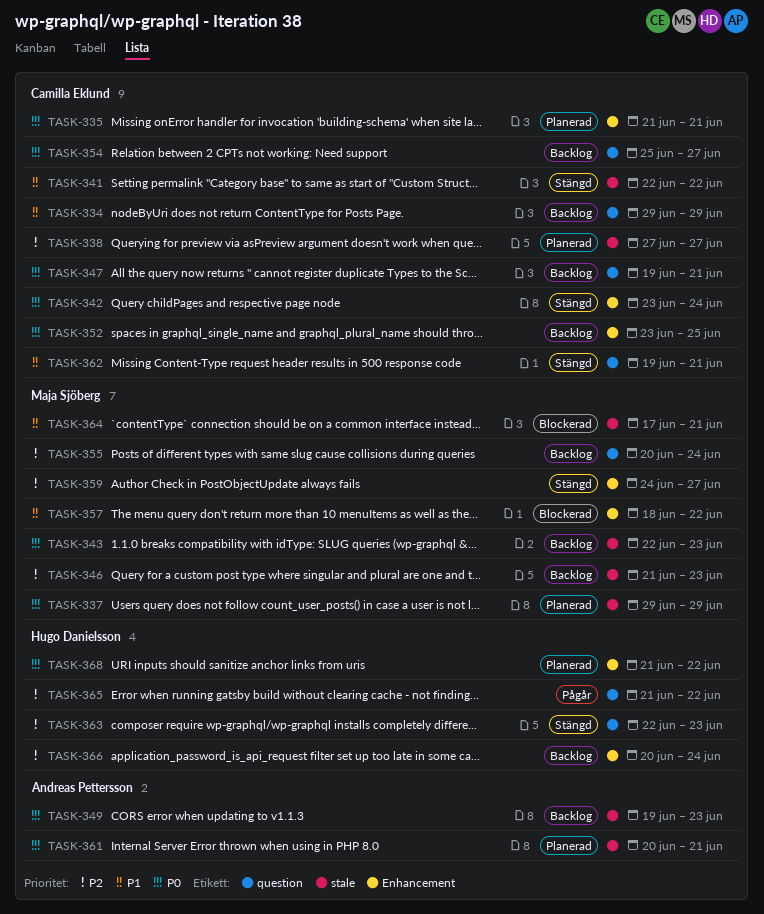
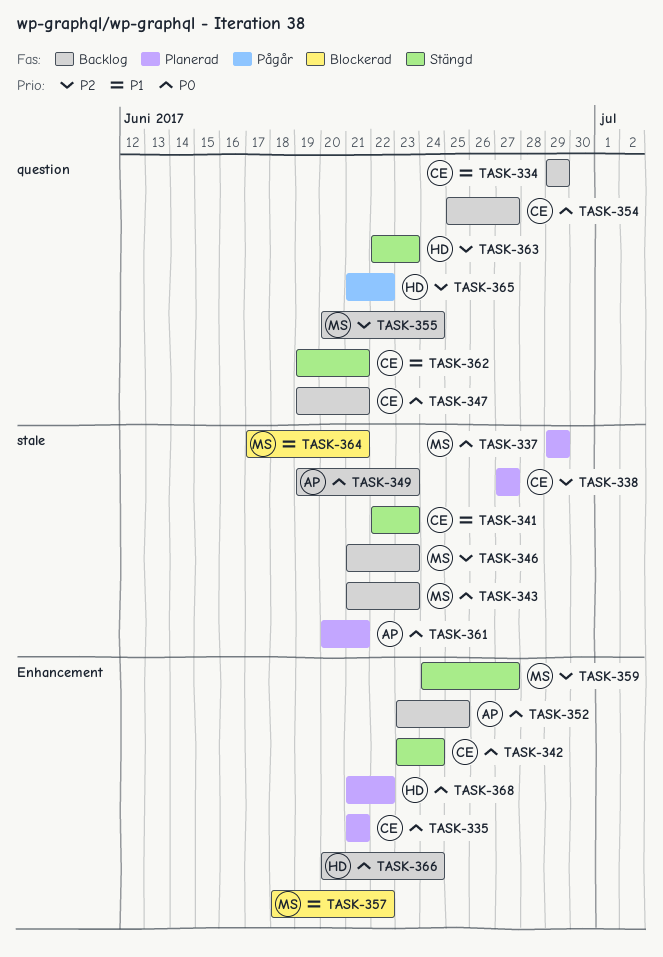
TASK-341, due: Jun 22 -> Jun 23
TASK-343, start: Jun 22 -> Jun 21
TASK-352, owner: Camilla Eklund -> Andreas Pettersson
TASK-366, priority: P2 -> P0

